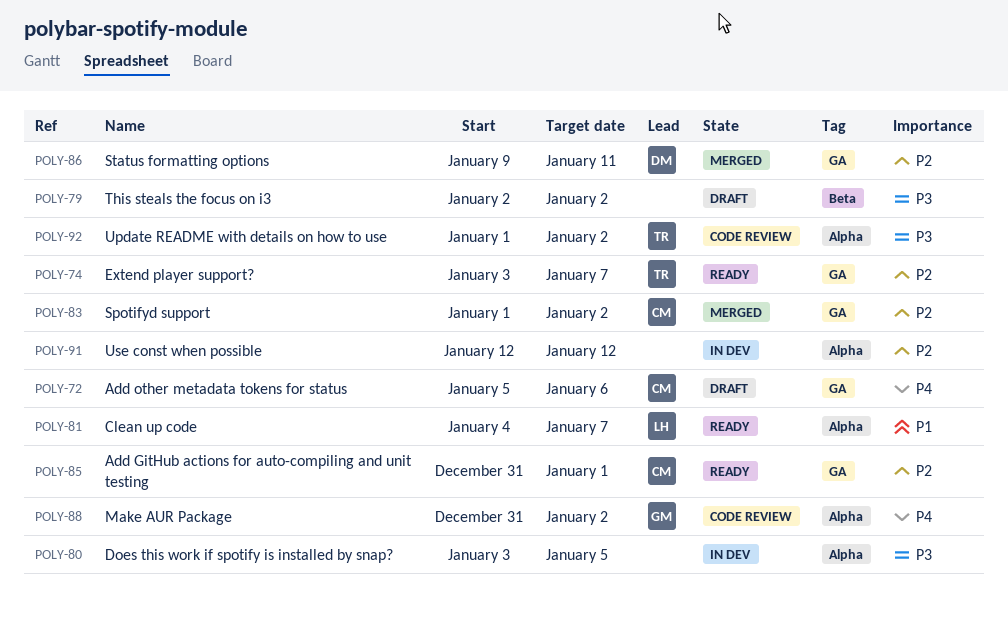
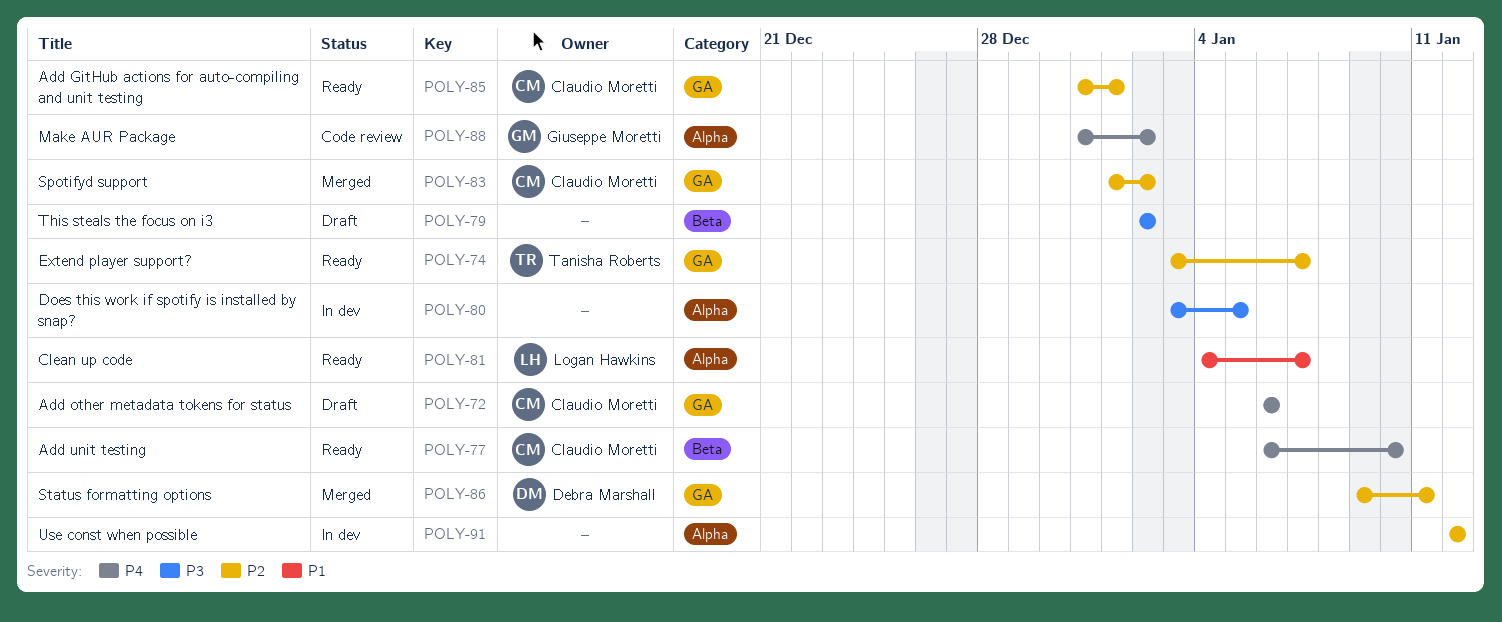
POLY-72, start: Jan 5 -> Jan 6
POLY-77: none -> present
POLY-92: present -> none

